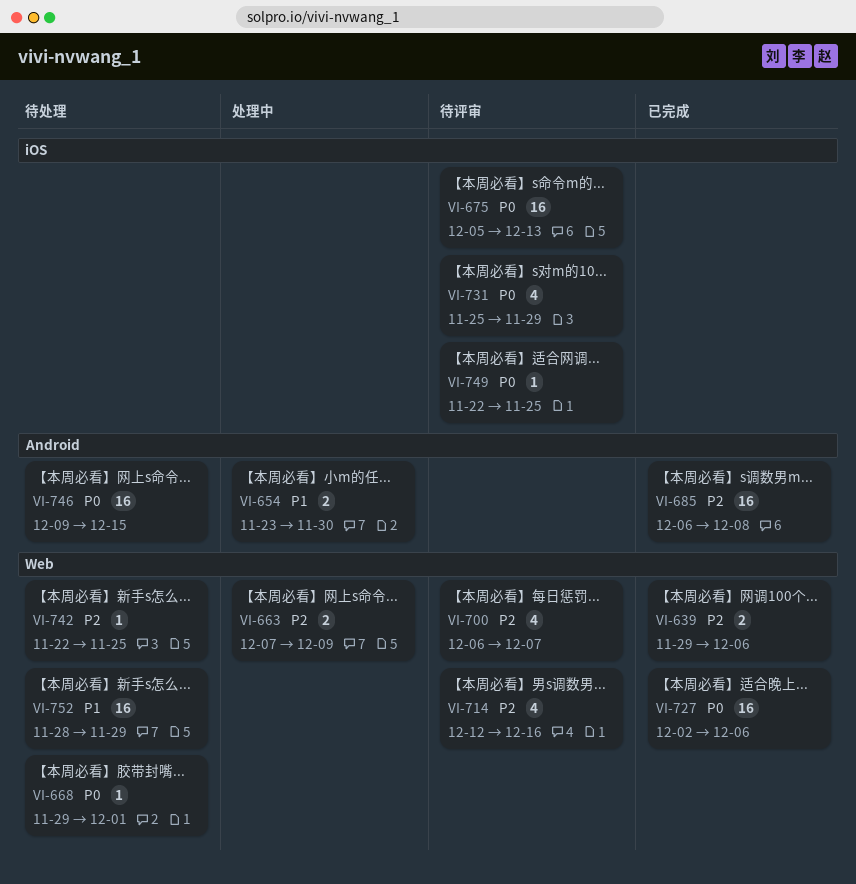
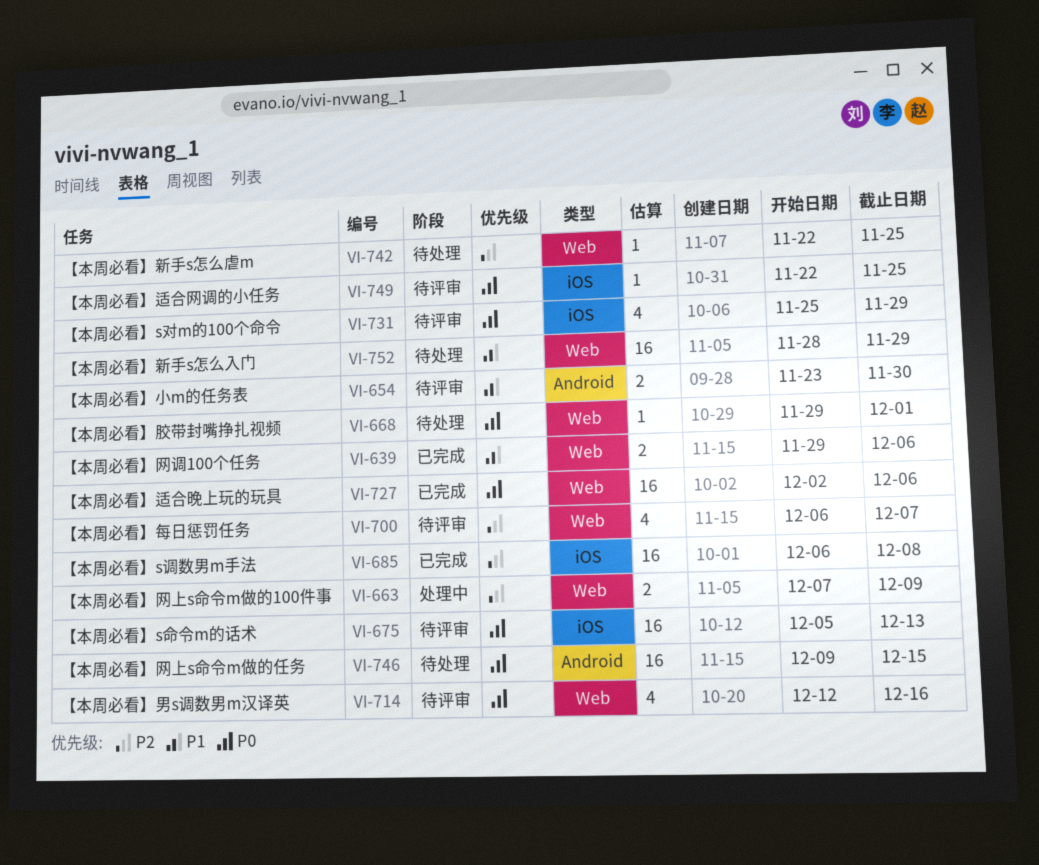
VI-639, priority: P2 -> P1
VI-654, status: 处理中 -> 待评审
VI-685, label: Android -> iOS
VI-714, priority: P2 -> P0

